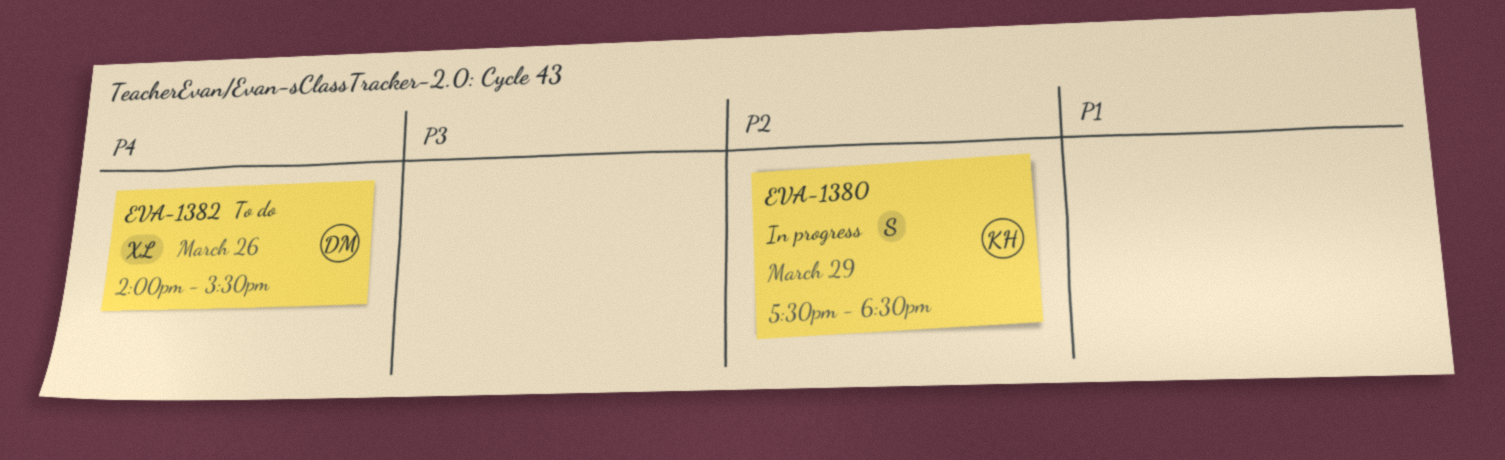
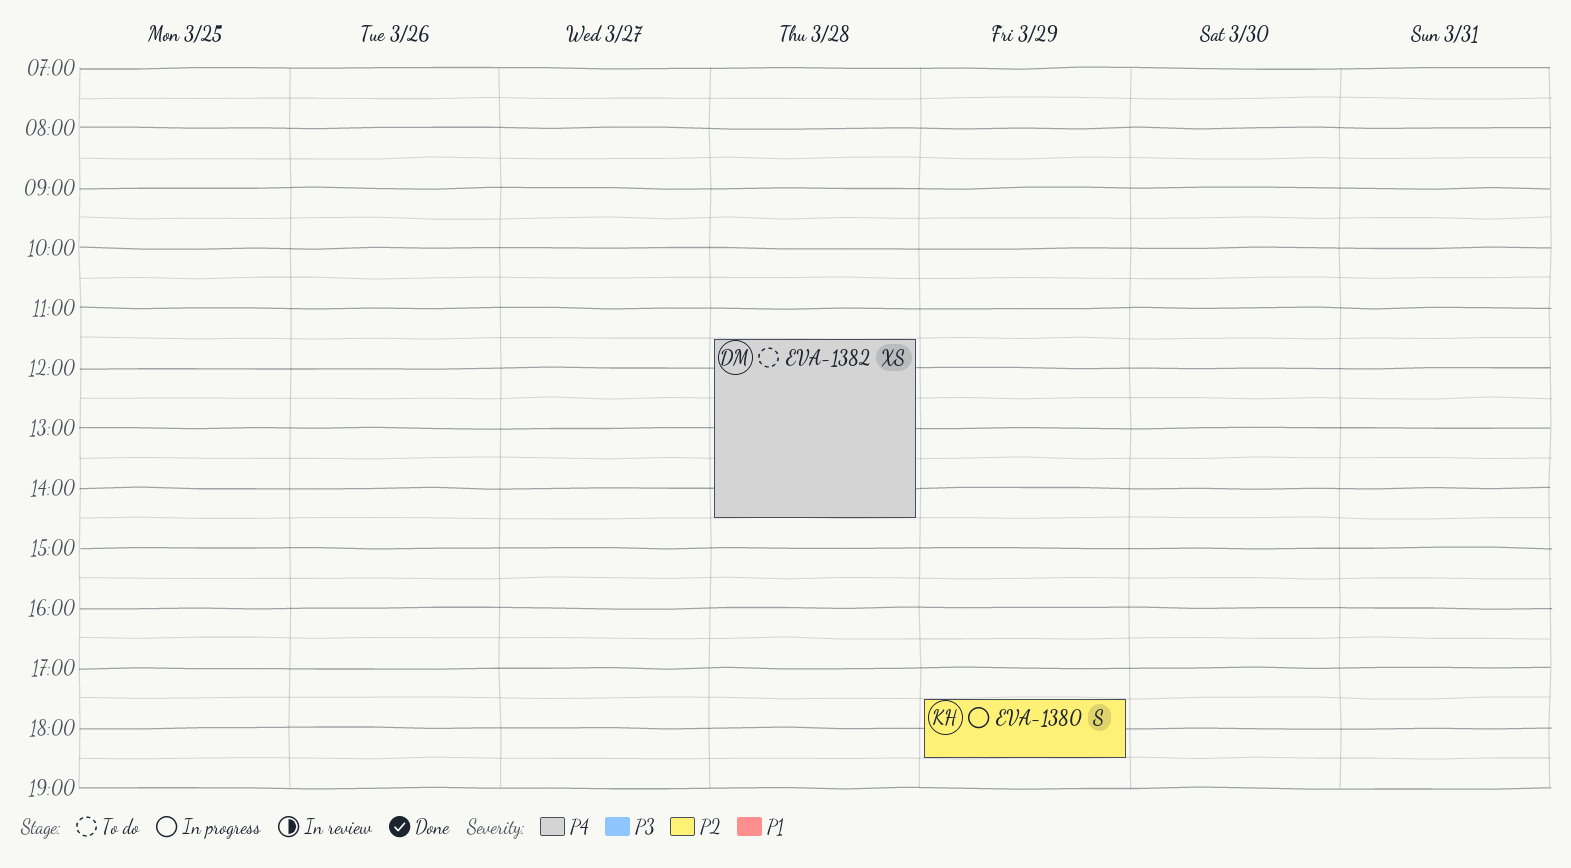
EVA-1382, estimate: XL -> XS
EVA-1382, day: Mar 26 -> Mar 28
EVA-1382, begins: 14:00 -> 11:30
EVA-1382, ends: 15:30 -> 14:30

